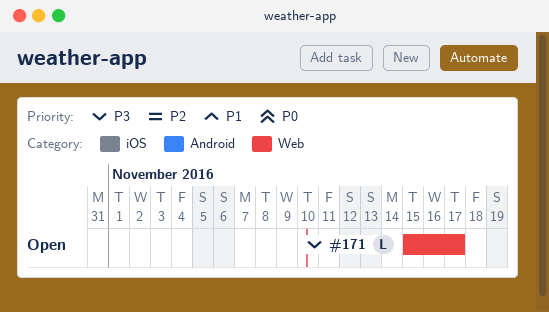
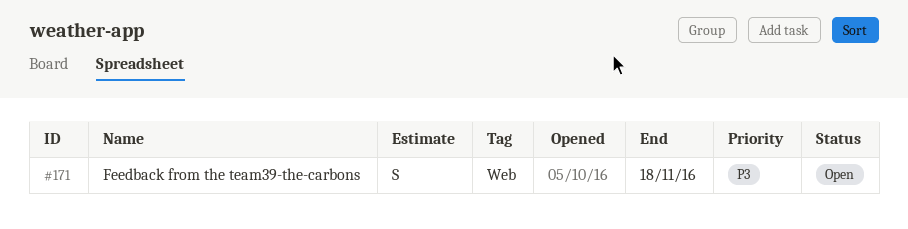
#171, estimate: L -> S
#171, due: Nov 17 -> Nov 18

